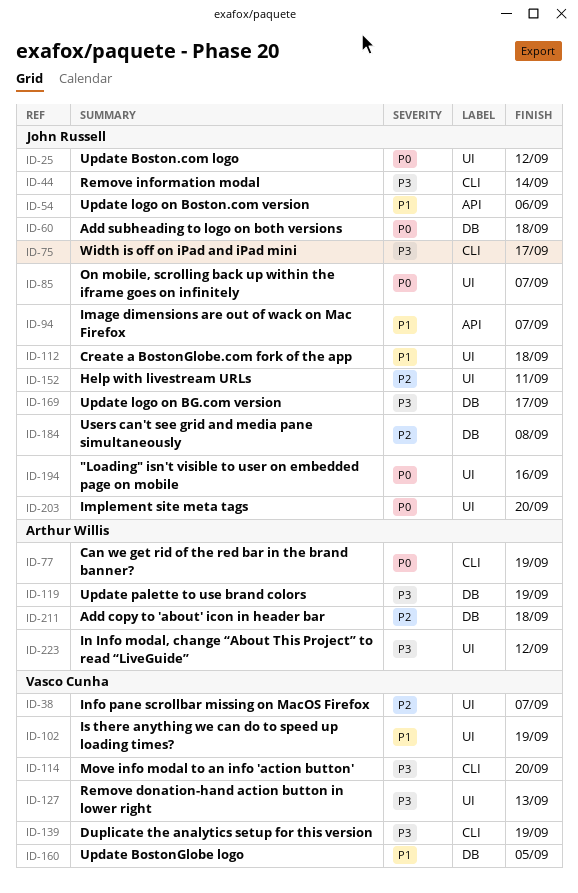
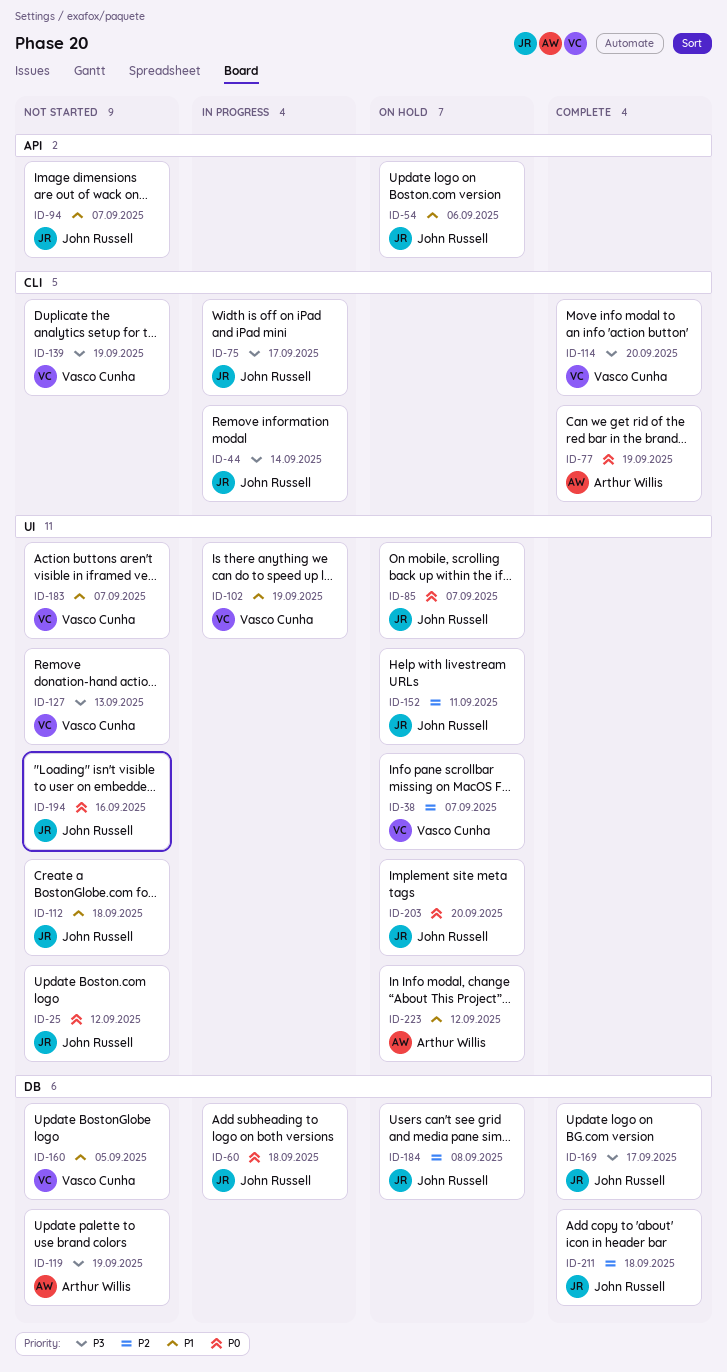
ID-183: none -> present
ID-211, owner: Arthur Willis -> John Russell
ID-223, priority: P3 -> P1

